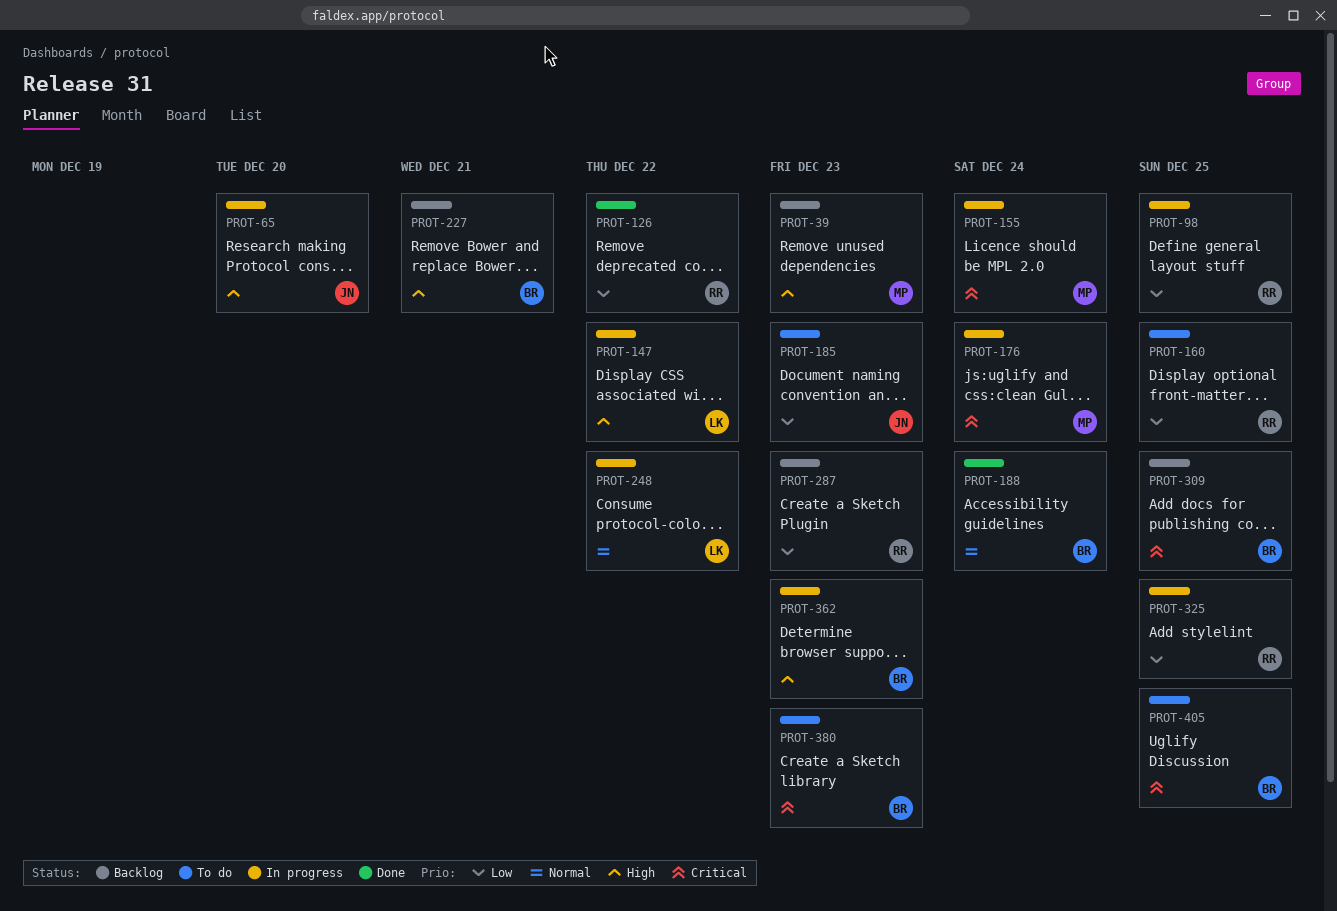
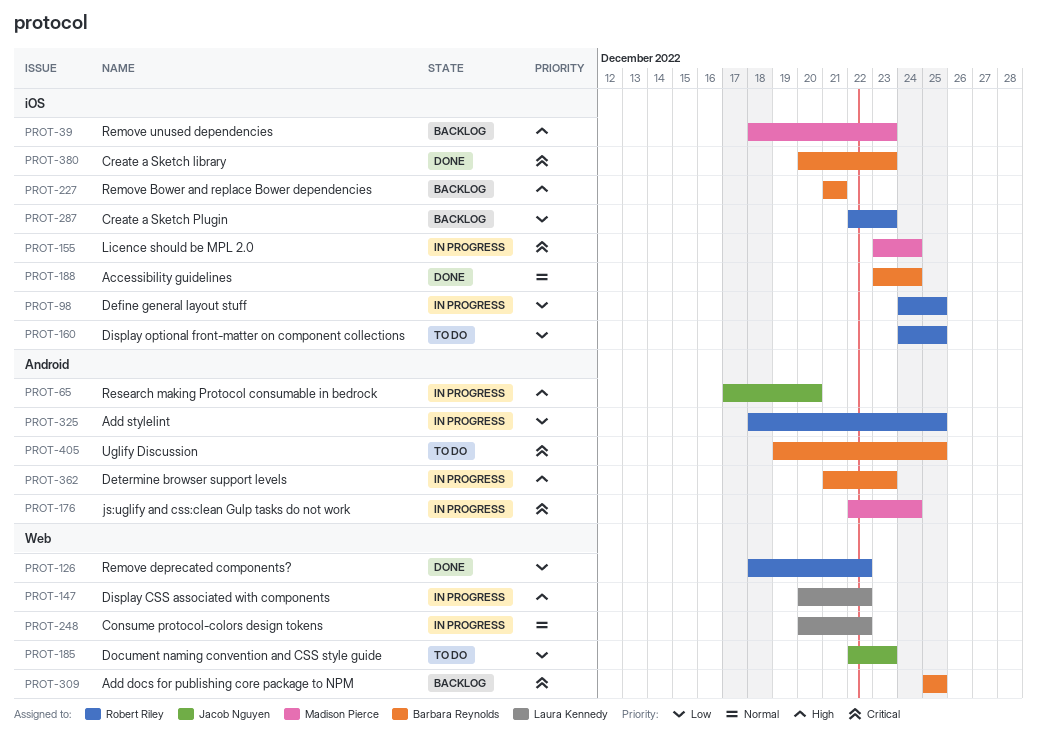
PROT-380, status: To do -> Done

